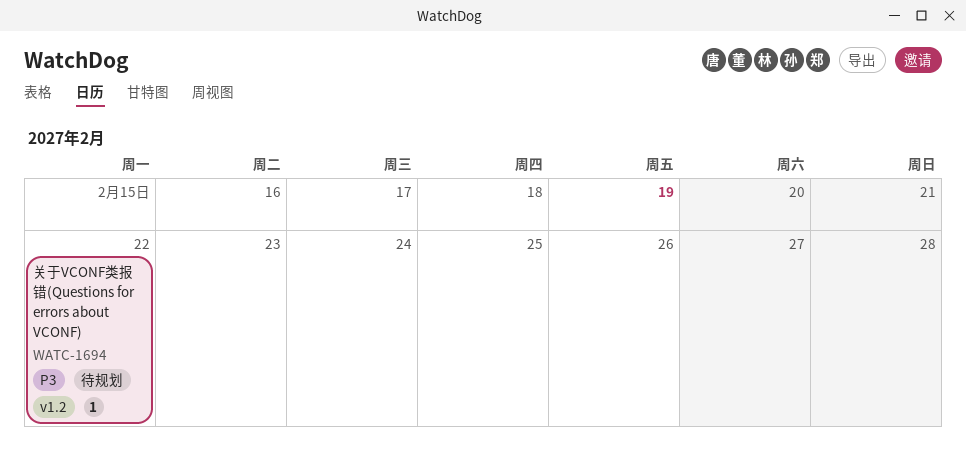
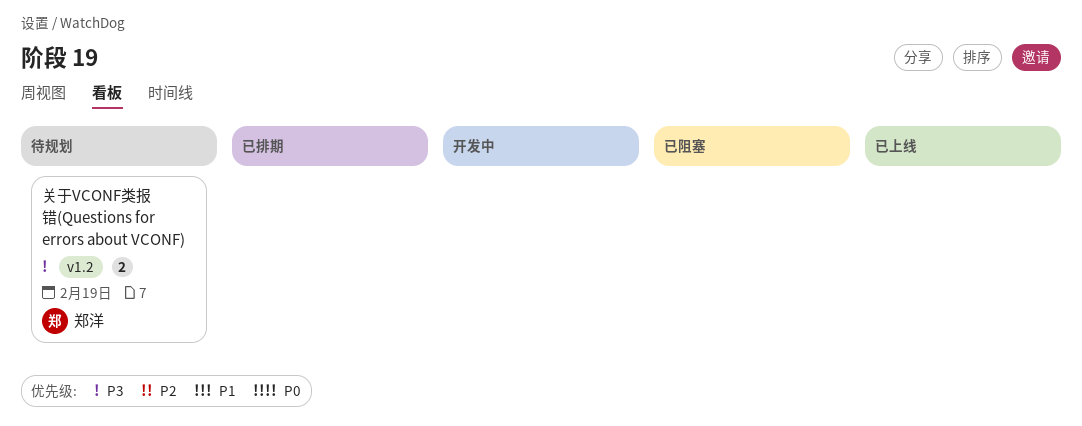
关于VCONF类报错(Questions for errors about VCONF), estimate: 1 -> 2
关于VCONF类报错(Questions for errors about VCONF), due: Feb 22 -> Feb 19

